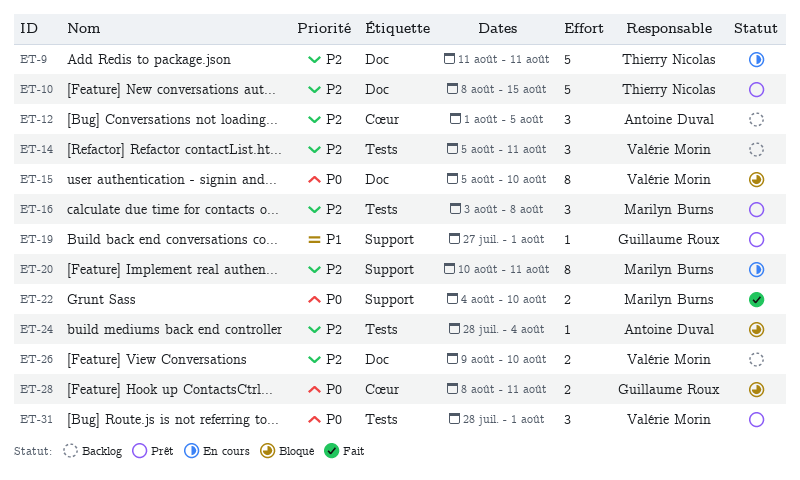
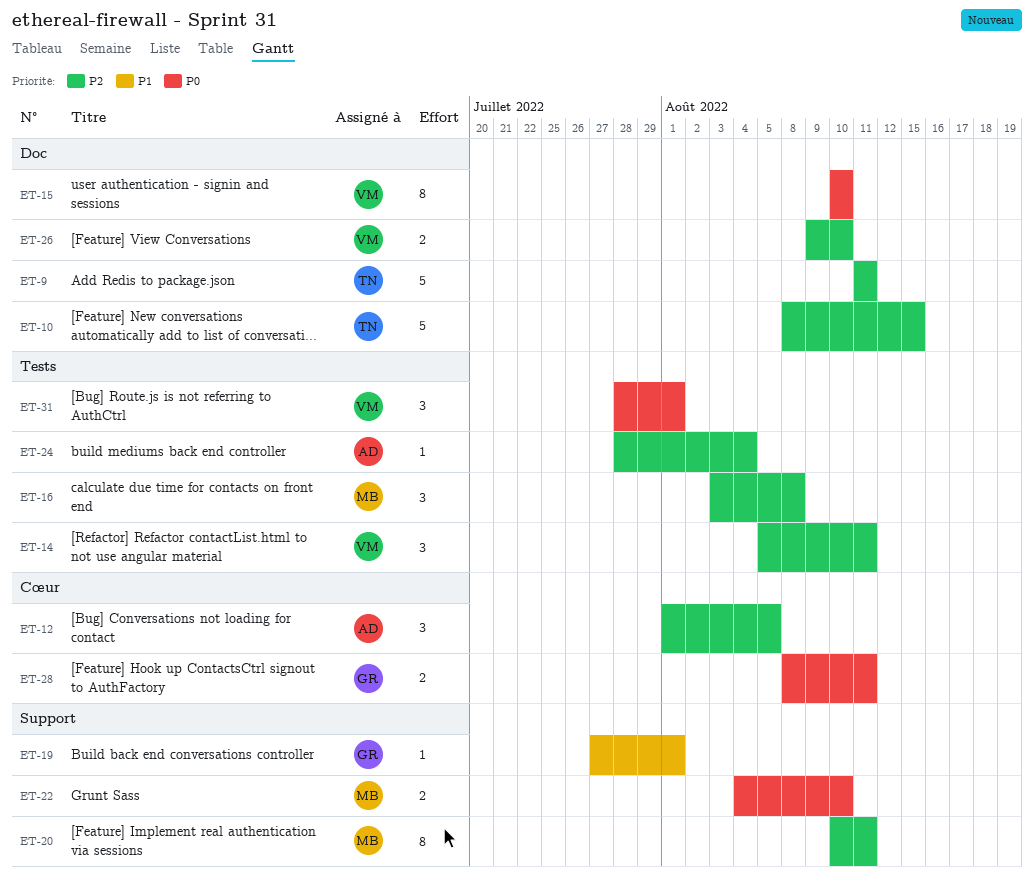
ET-15, start: Aug 5 -> Aug 10

